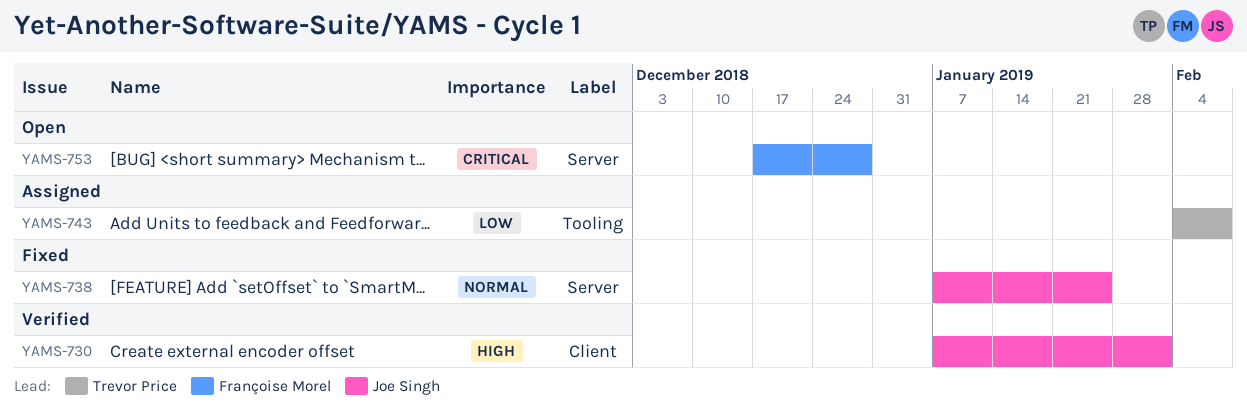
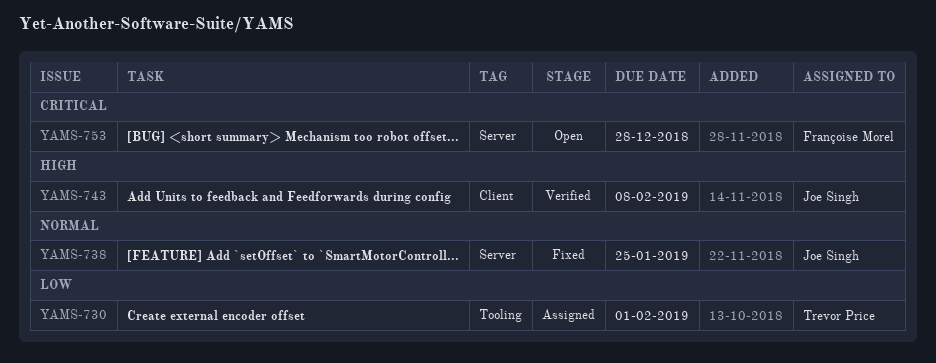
YAMS-730, status: Verified -> Assigned
YAMS-730, owner: Joe Singh -> Trevor Price
YAMS-730, priority: High -> Low
YAMS-730, label: Client -> Tooling
YAMS-743, status: Assigned -> Verified
YAMS-743, owner: Trevor Price -> Joe Singh
YAMS-743, priority: Low -> High
YAMS-743, label: Tooling -> Client

